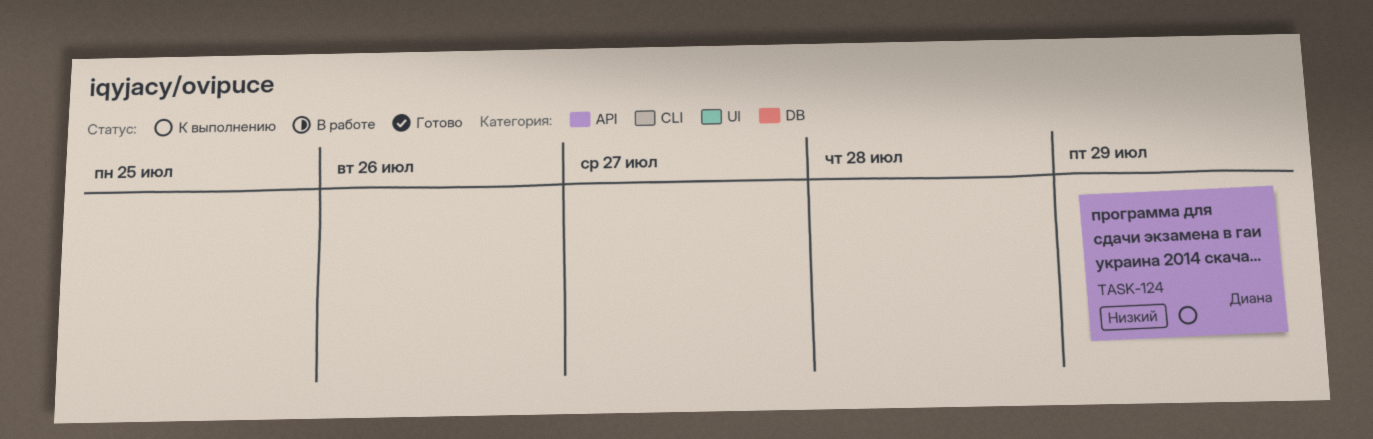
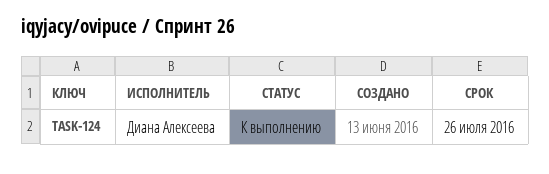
TASK-124, due: Jul 29 -> Jul 26

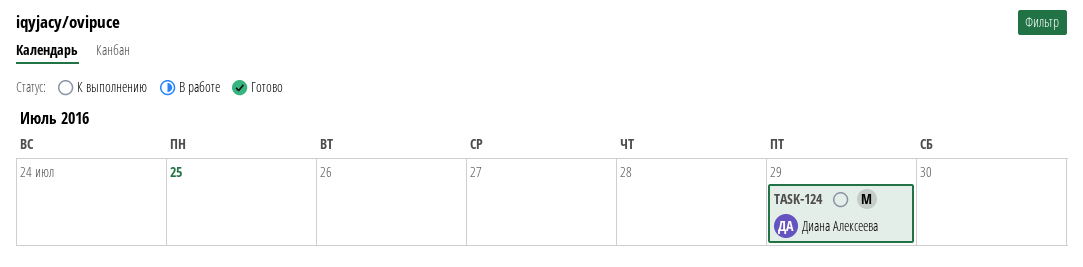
TASK-124, due: Jul 26 -> Jul 29

